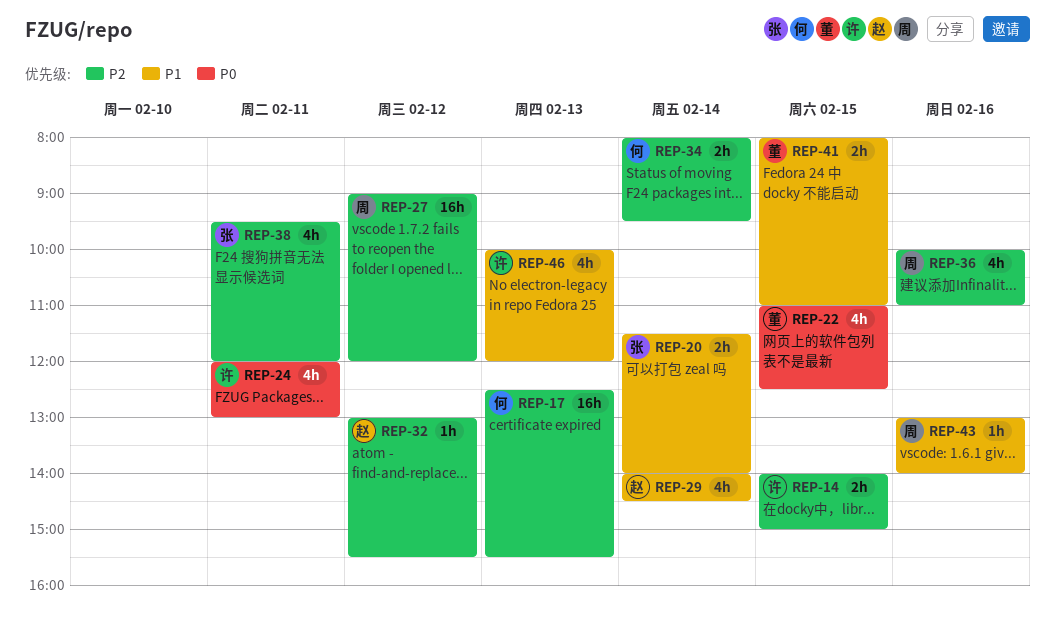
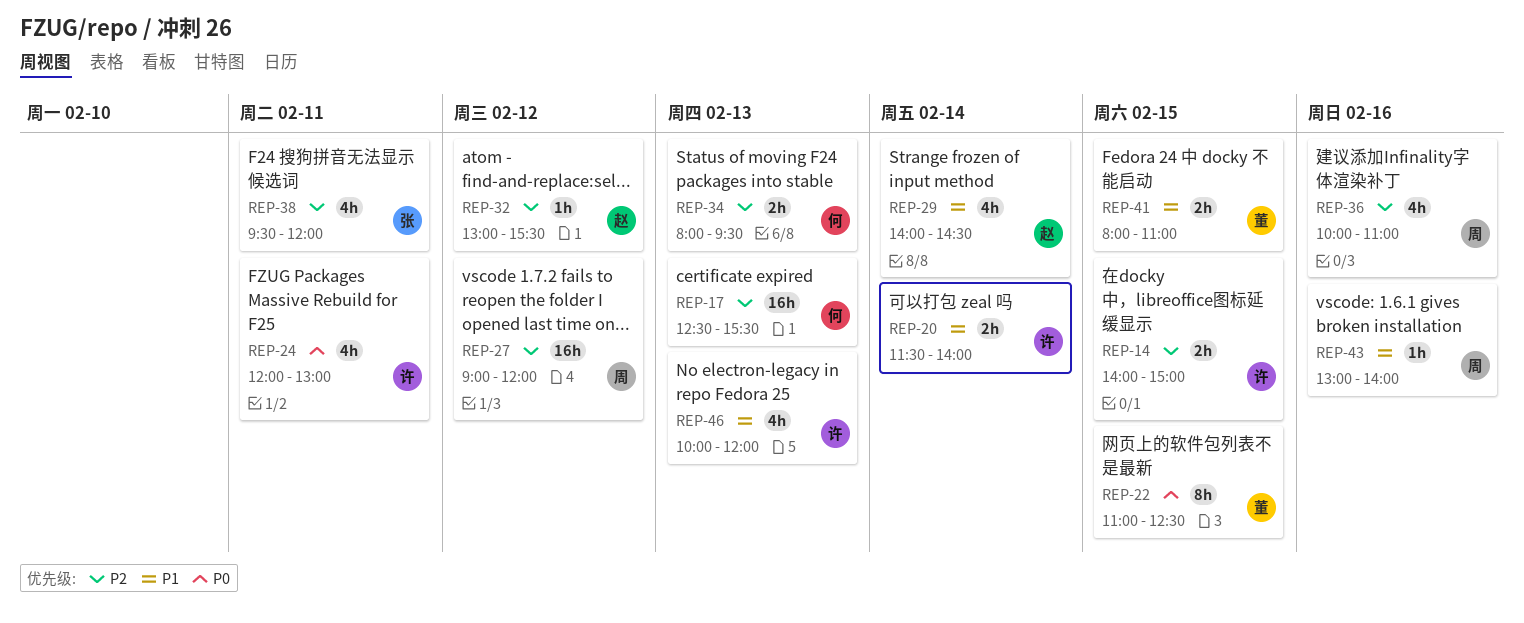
REP-20, owner: 张 -> 许
REP-22, estimate: 4h -> 8h
REP-34, day: Feb 14 -> Feb 13

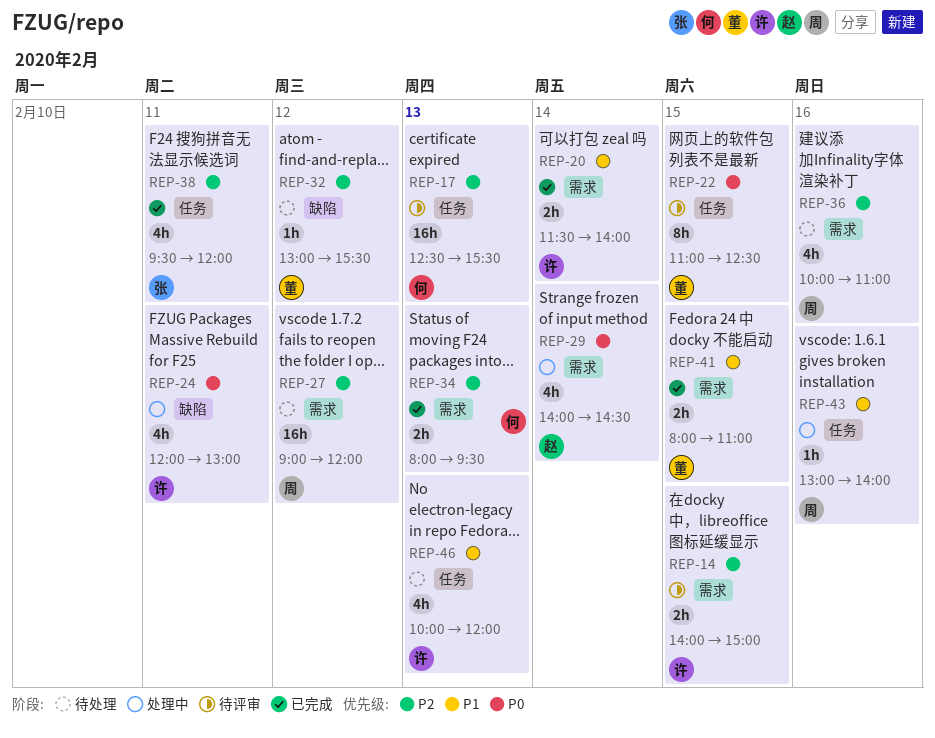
REP-29, priority: P1 -> P0
REP-32, owner: 赵 -> 董

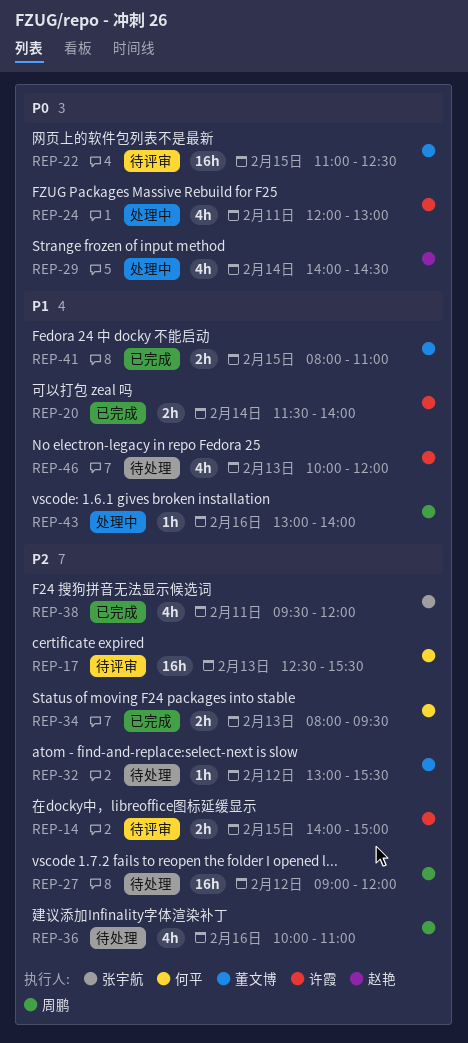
REP-22, estimate: 8h -> 16h

